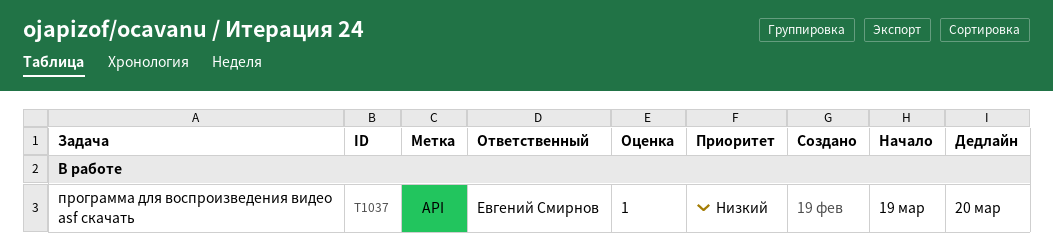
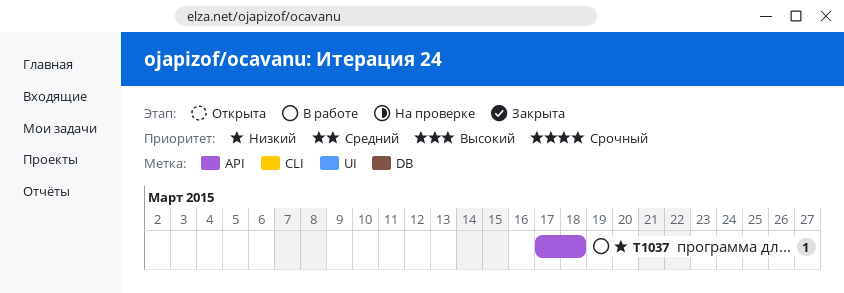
T1037, start: Mar 19 -> Mar 17
T1037, due: Mar 20 -> Mar 18

